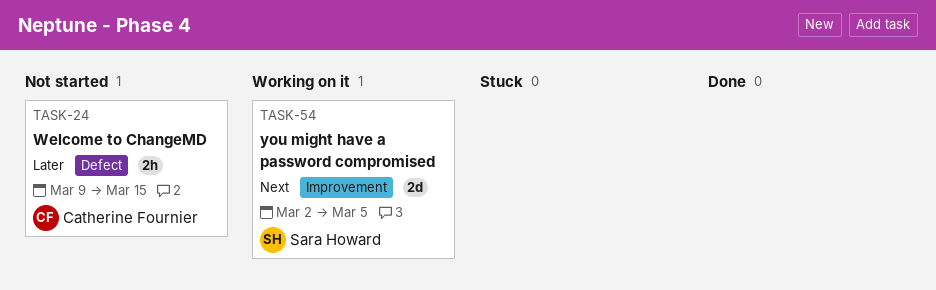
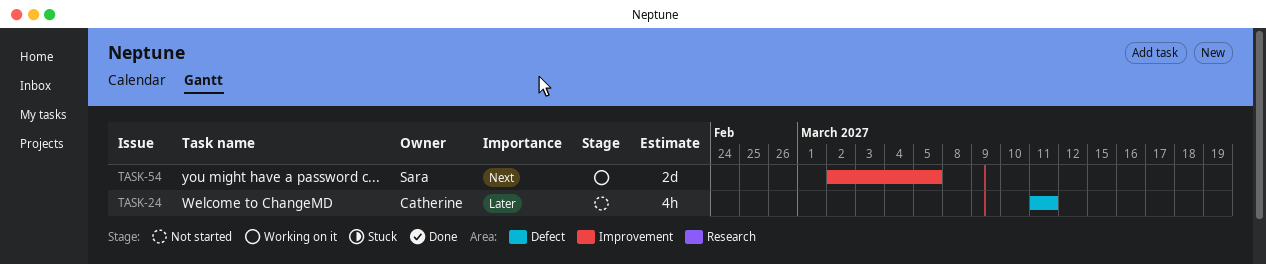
TASK-24, estimate: 2h -> 4h
TASK-24, start: Mar 9 -> Mar 11
TASK-24, due: Mar 15 -> Mar 11

